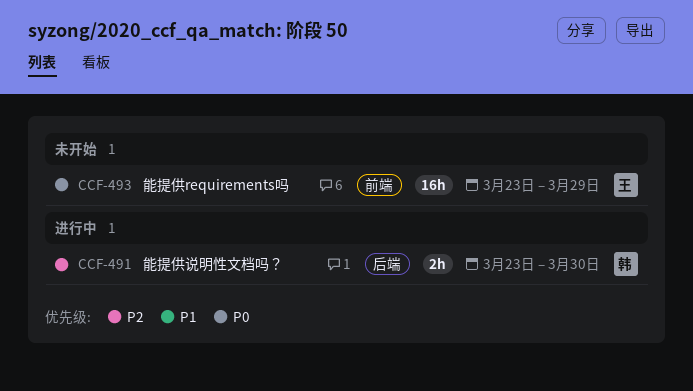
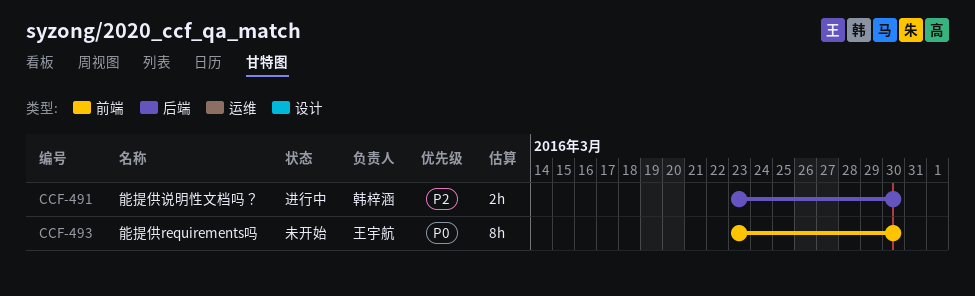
CCF-493, estimate: 16h -> 8h
CCF-493, due: Mar 29 -> Mar 30

